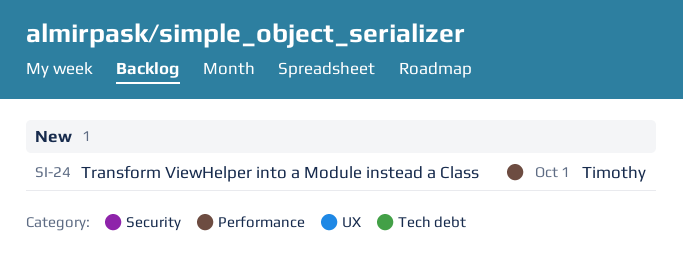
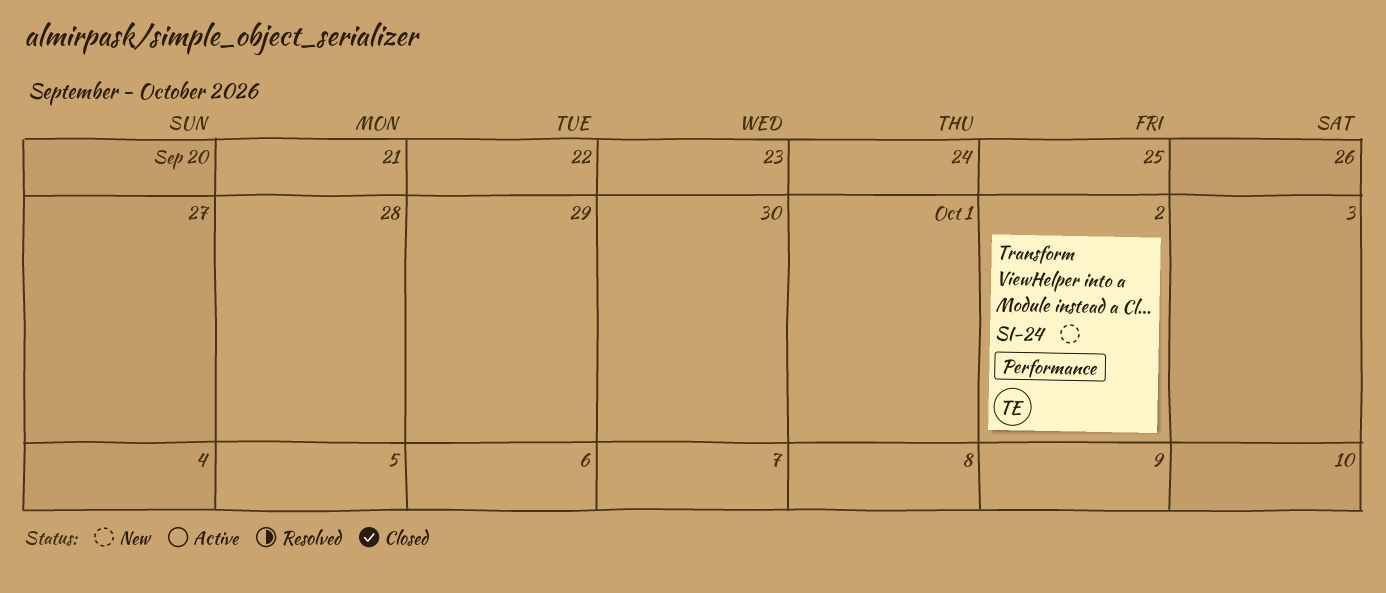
SI-24, due: Oct 1 -> Oct 2

